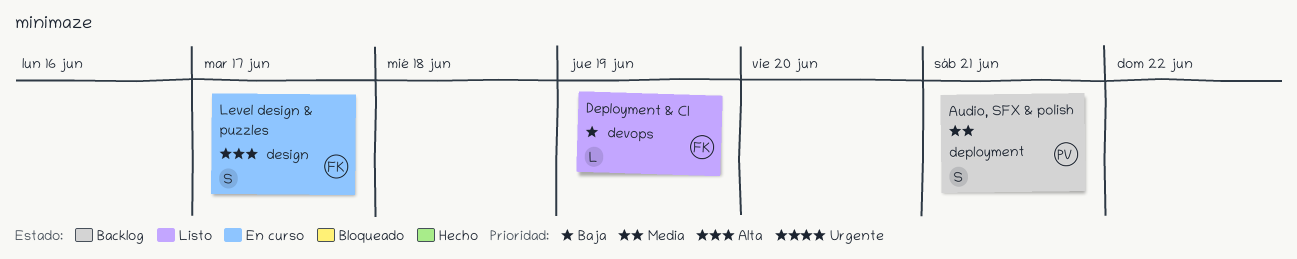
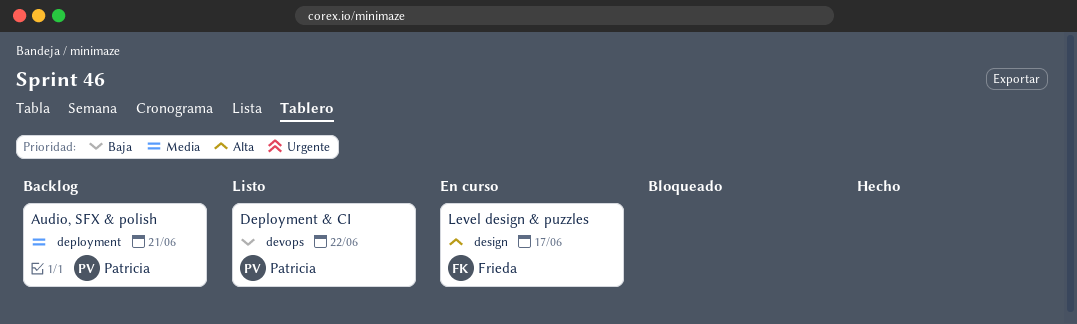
Deployment & CI, owner: Frieda -> Patricia
Deployment & CI, due: Jun 19 -> Jun 22

